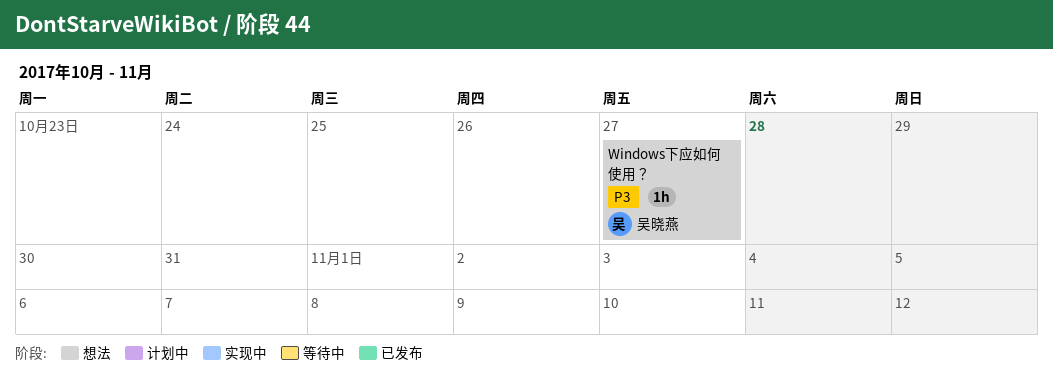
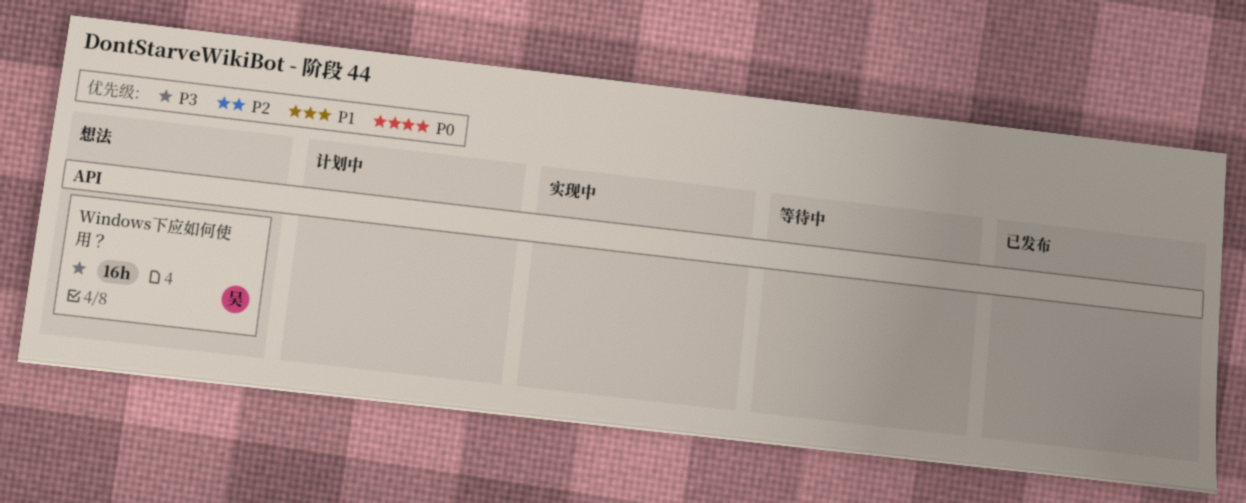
Windows下应如何使用？, estimate: 1h -> 16h

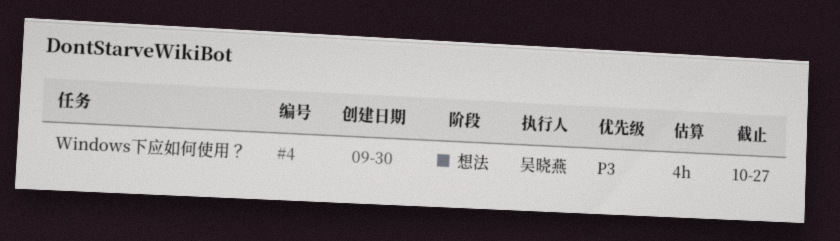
Windows下应如何使用？, estimate: 16h -> 4h

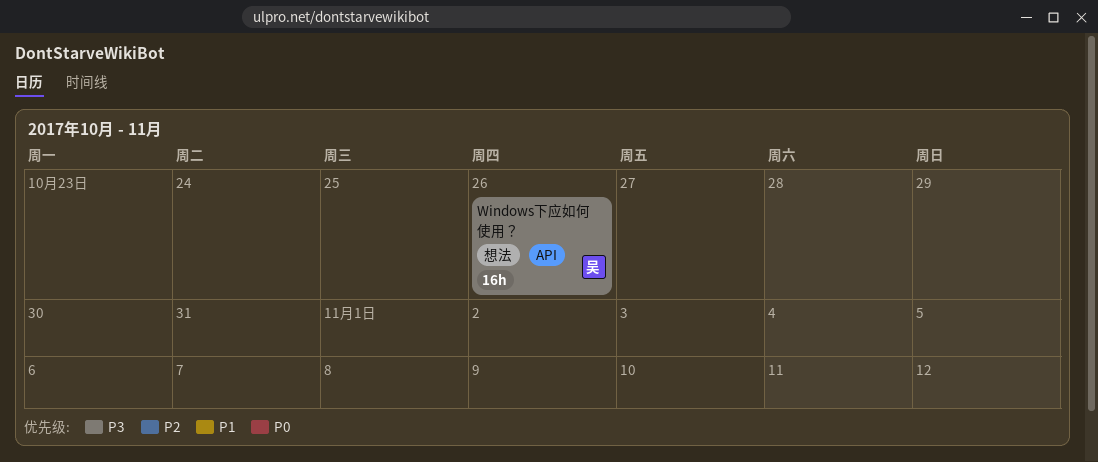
Windows下应如何使用？, estimate: 4h -> 16h
Windows下应如何使用？, due: Oct 27 -> Oct 26

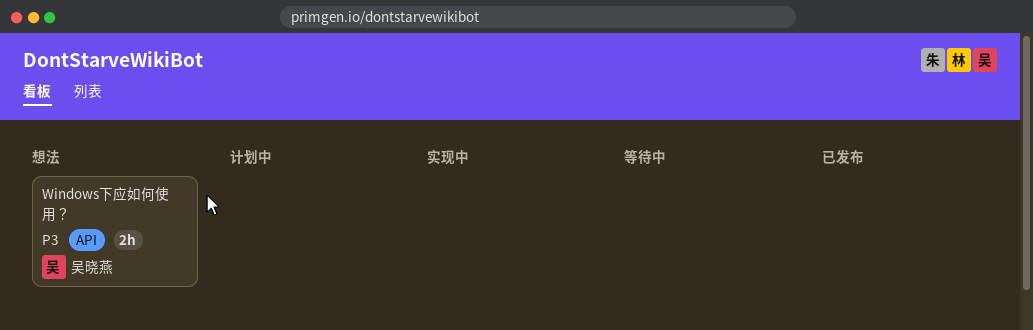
Windows下应如何使用？, estimate: 16h -> 2h

